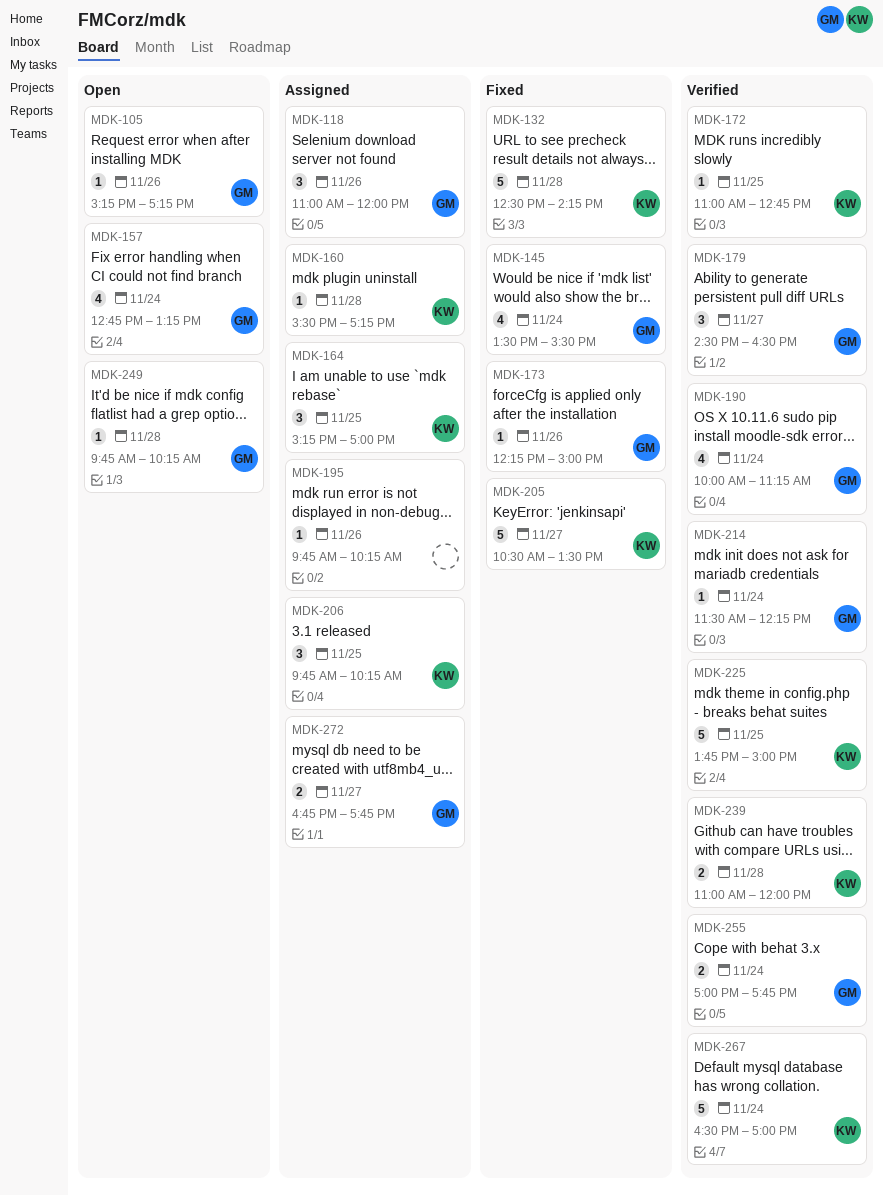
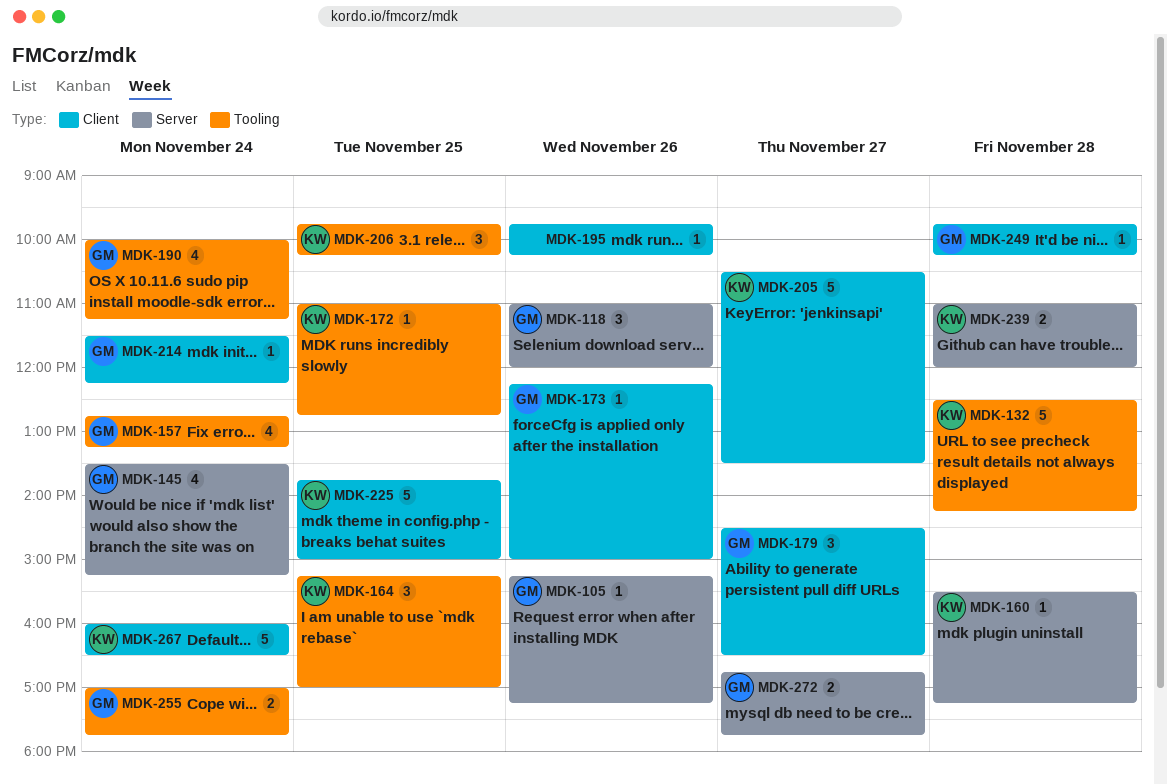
MDK-145, ends: 15:30 -> 15:15
MDK-267, begins: 16:30 -> 16:00
MDK-267, ends: 17:00 -> 16:30

